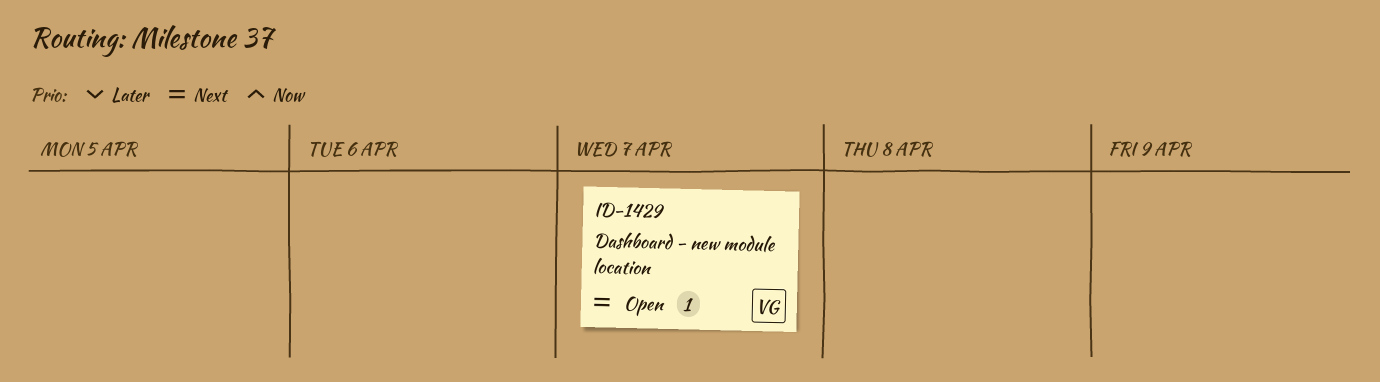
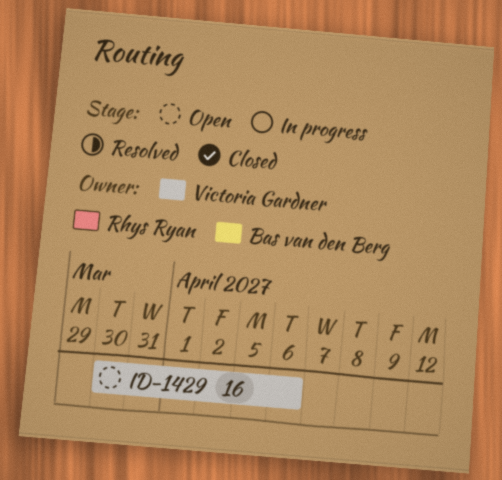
ID-1429, estimate: 1 -> 16
ID-1429, due: Apr 7 -> Apr 6

